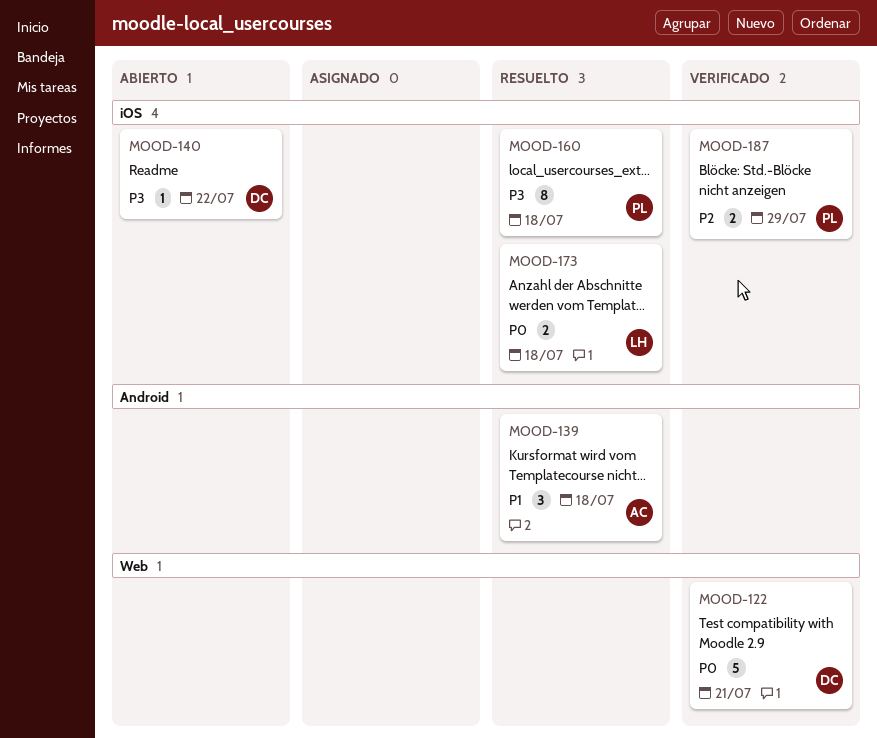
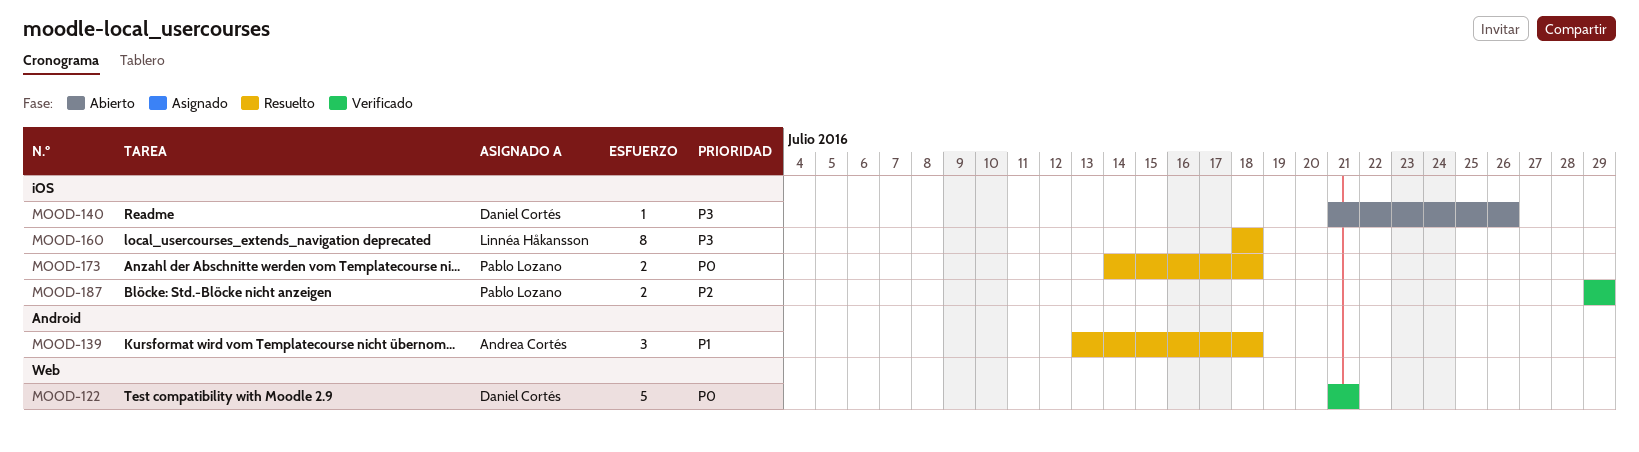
MOOD-140, due: Jul 22 -> Jul 26
MOOD-160, owner: Pablo Lozano -> Linnéa Håkansson
MOOD-173, owner: Linnéa Håkansson -> Pablo Lozano

